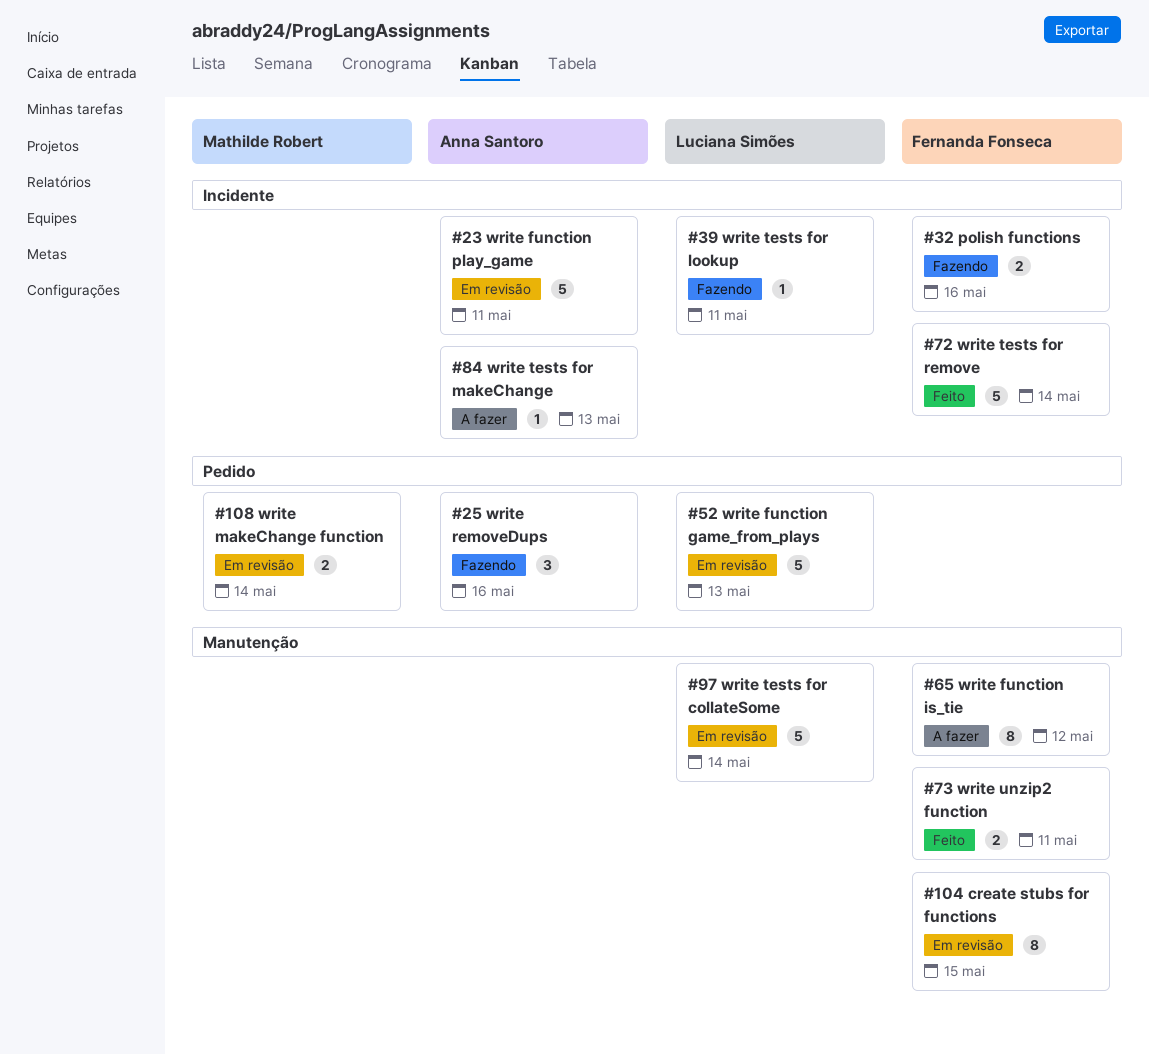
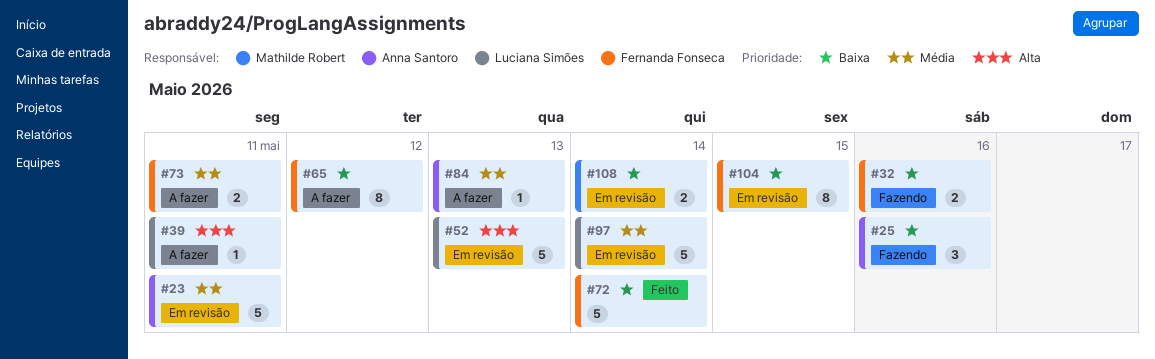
#39, status: Fazendo -> A fazer
#73, status: Feito -> A fazer

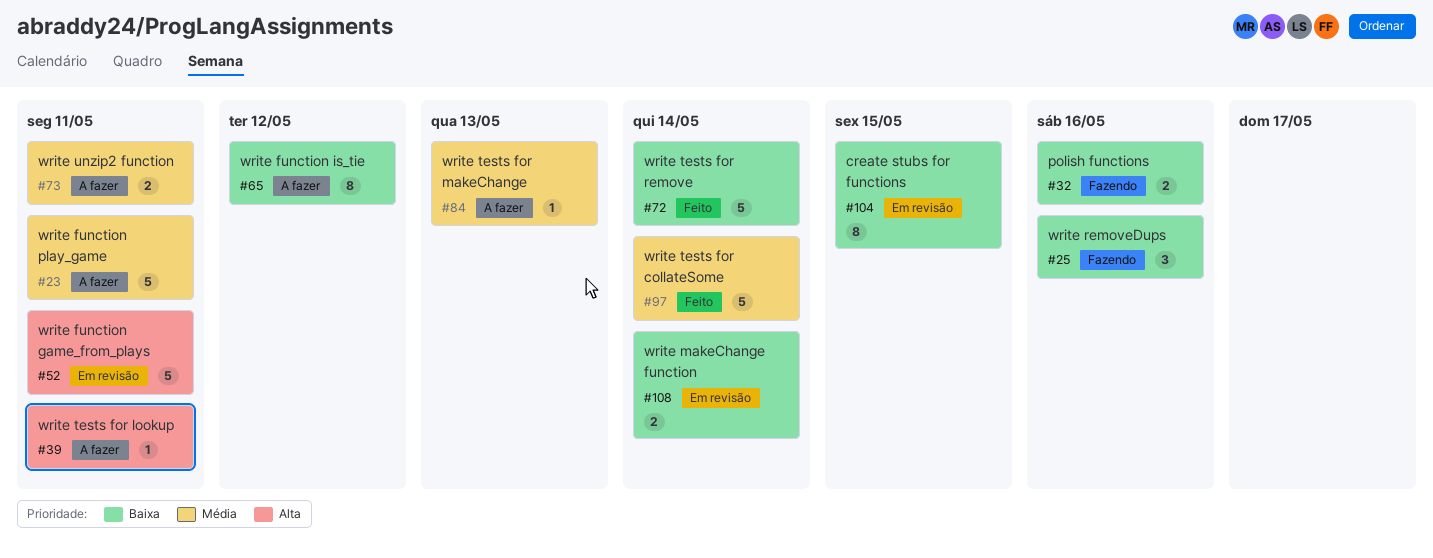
#23, status: Em revisão -> A fazer
#52, due: May 13 -> May 11
#97, status: Em revisão -> Feito

